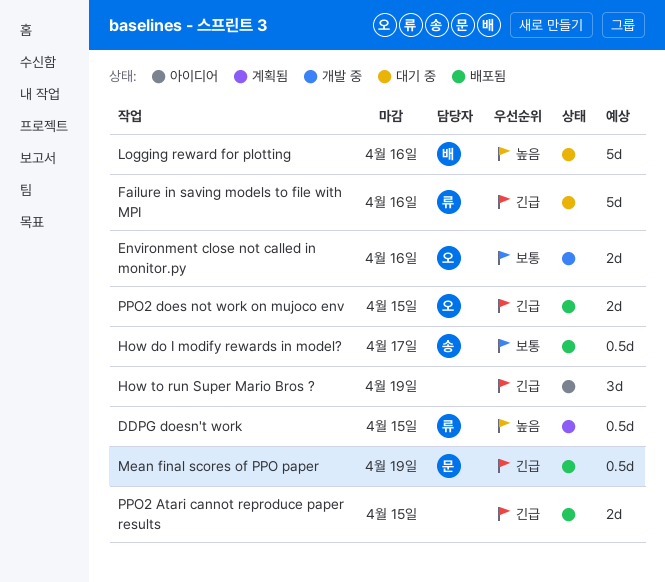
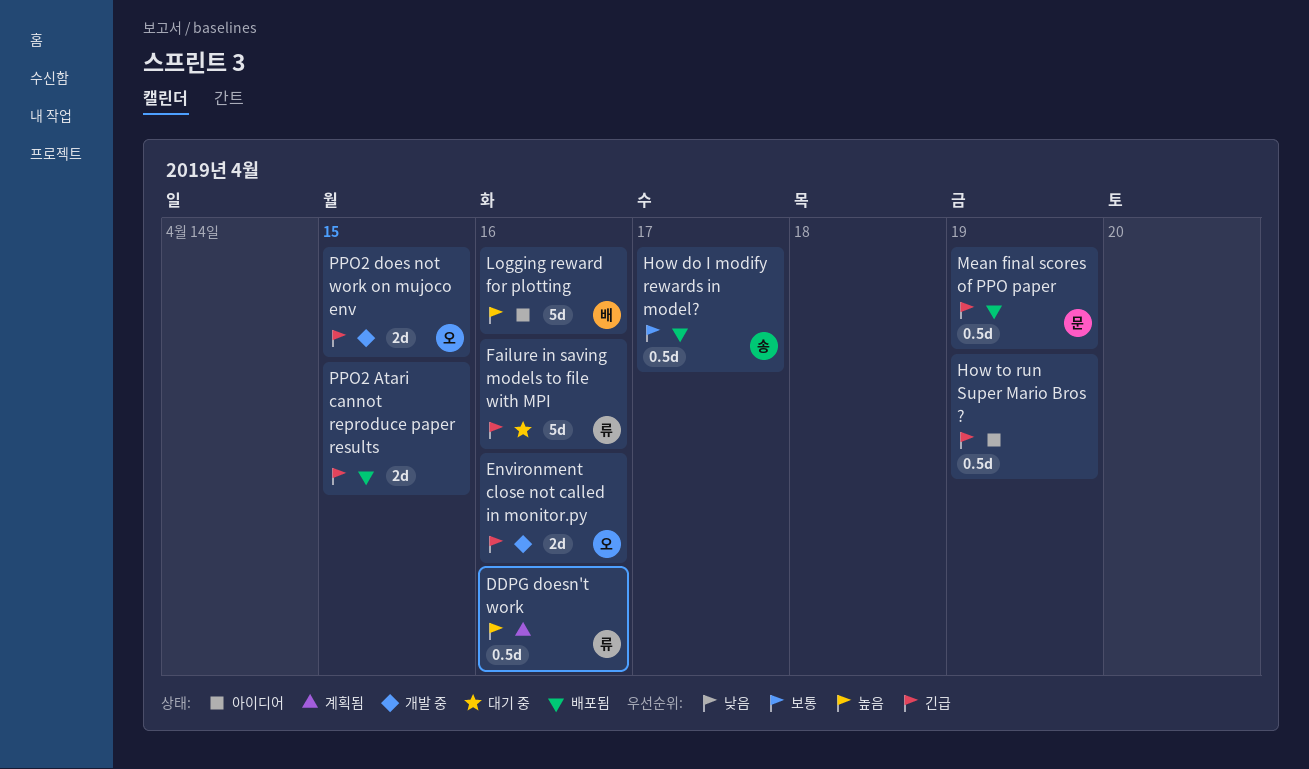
DDPG doesn't work, due: Apr 15 -> Apr 16
Environment close not called in monitor.py, priority: 보통 -> 긴급
How to run Super Mario Bros ?, estimate: 3d -> 0.5d
Logging reward for plotting, status: 대기 중 -> 아이디어
PPO2 does not work on mujoco env, status: 배포됨 -> 개발 중

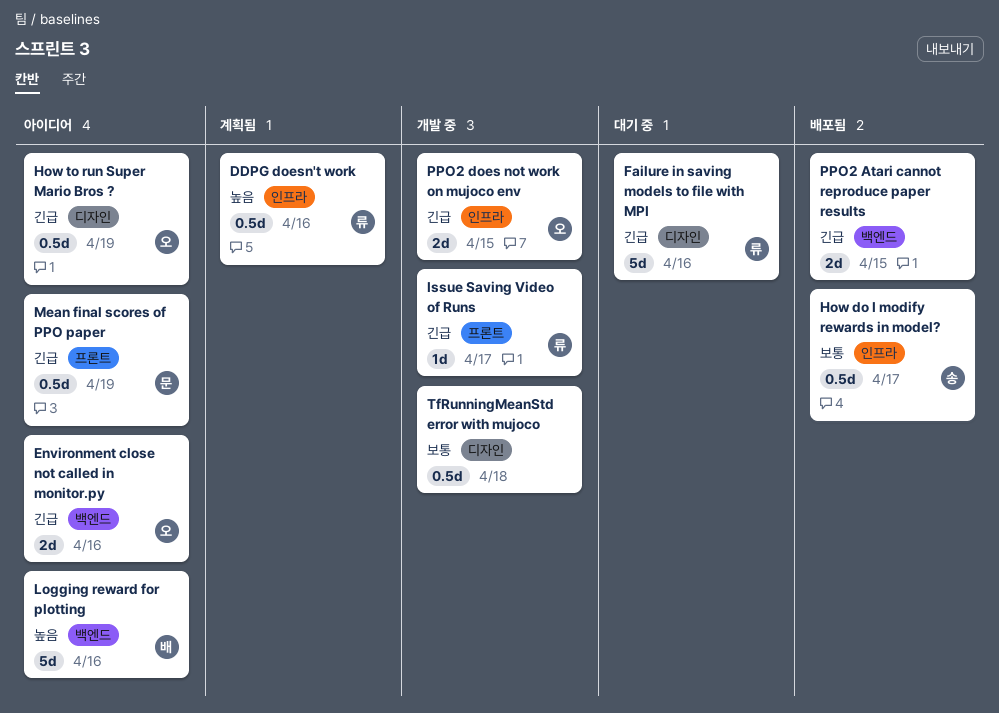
Environment close not called in monitor.py, status: 개발 중 -> 아이디어
How to run Super Mario Bros ?, owner: none -> 오
Issue Saving Video of Runs: none -> present
Mean final scores of PPO paper, status: 배포됨 -> 아이디어
TfRunningMeanStd error with mujoco: none -> present

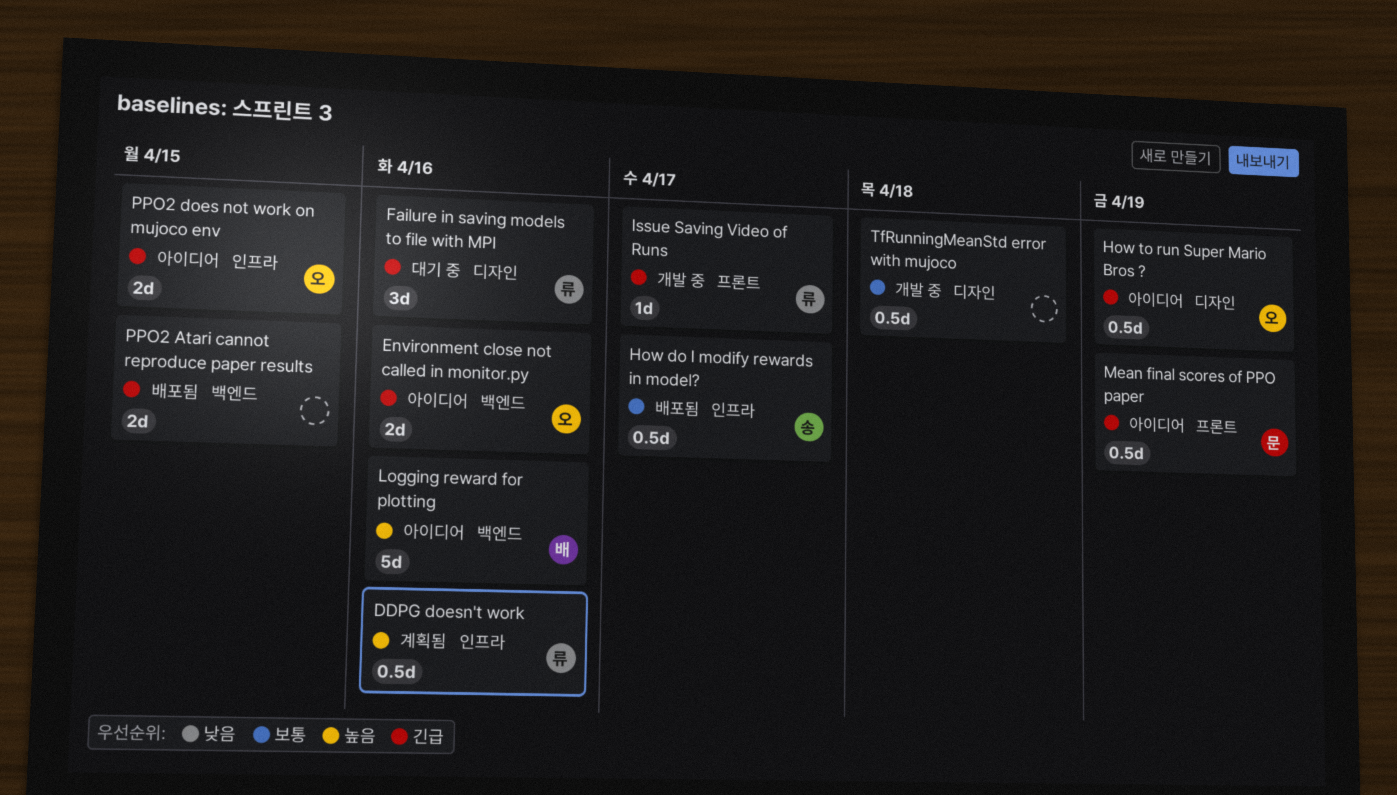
Failure in saving models to file with MPI, estimate: 5d -> 3d
PPO2 does not work on mujoco env, status: 개발 중 -> 아이디어

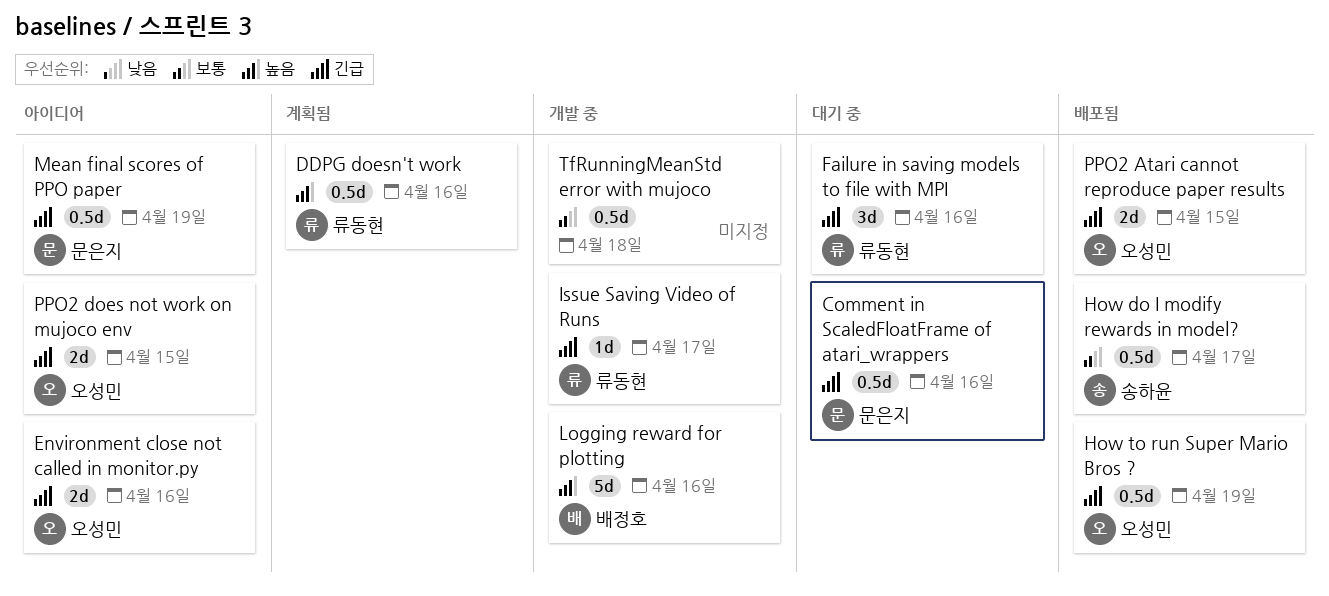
Comment in ScaledFloatFrame of atari_wrappers: none -> present
How to run Super Mario Bros ?, status: 아이디어 -> 배포됨
Logging reward for plotting, status: 아이디어 -> 개발 중
PPO2 Atari cannot reproduce paper results, owner: none -> 오성민

